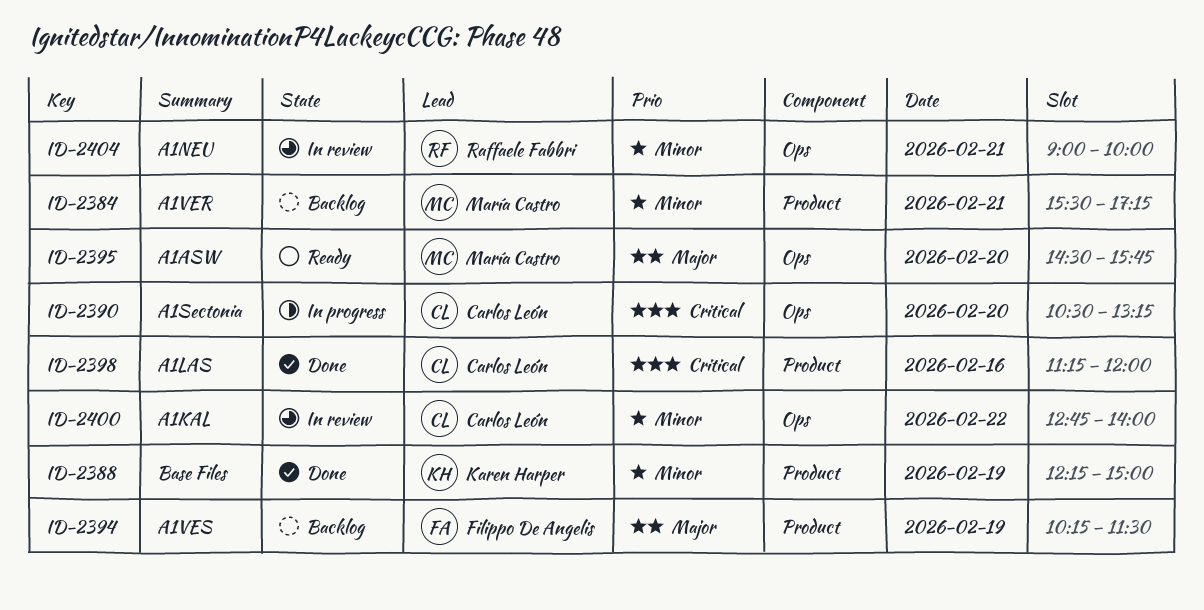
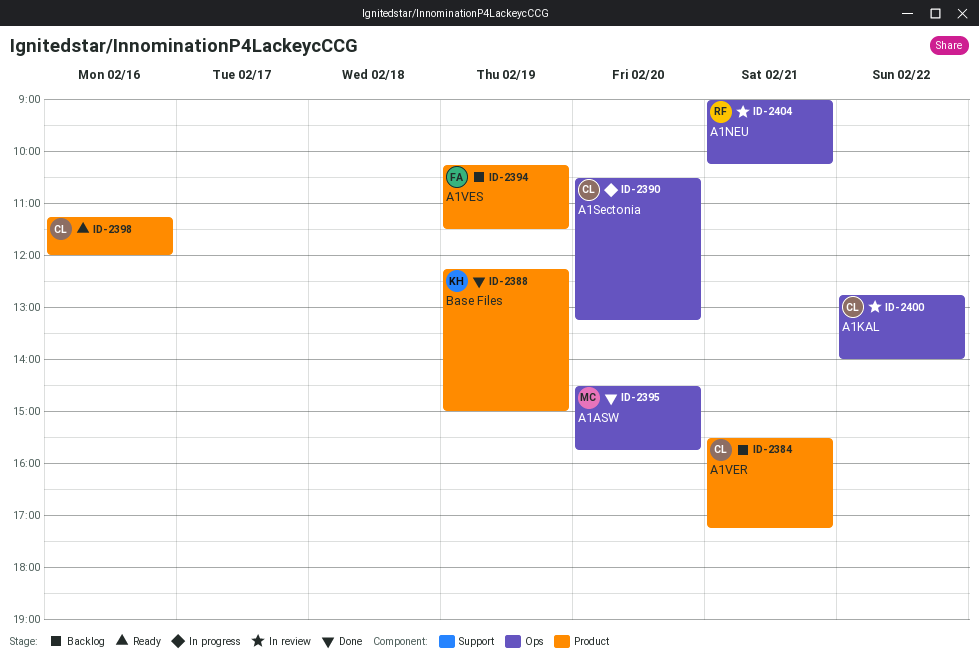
ID-2384, owner: María Castro -> Carlos León
ID-2395, status: Ready -> Done
ID-2398, status: Done -> Ready
ID-2404, ends: 10:00 -> 10:15

